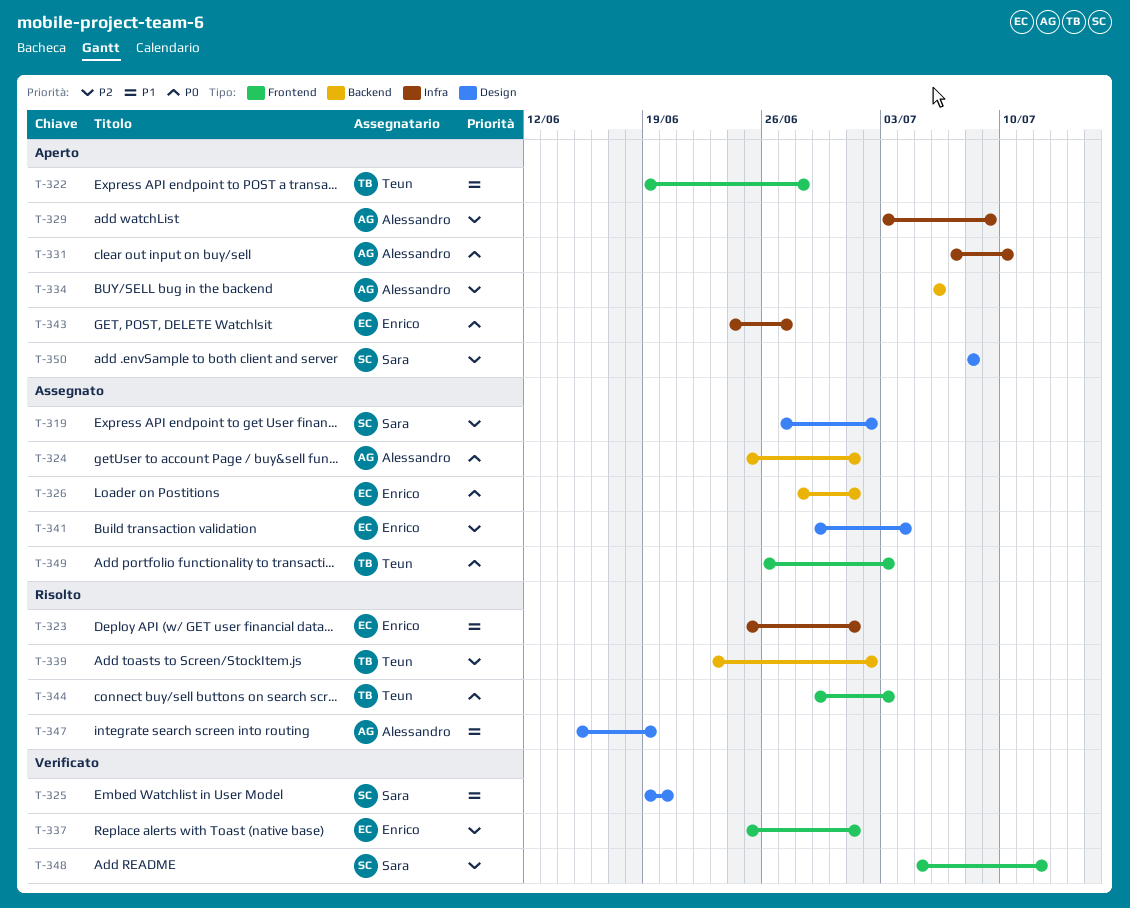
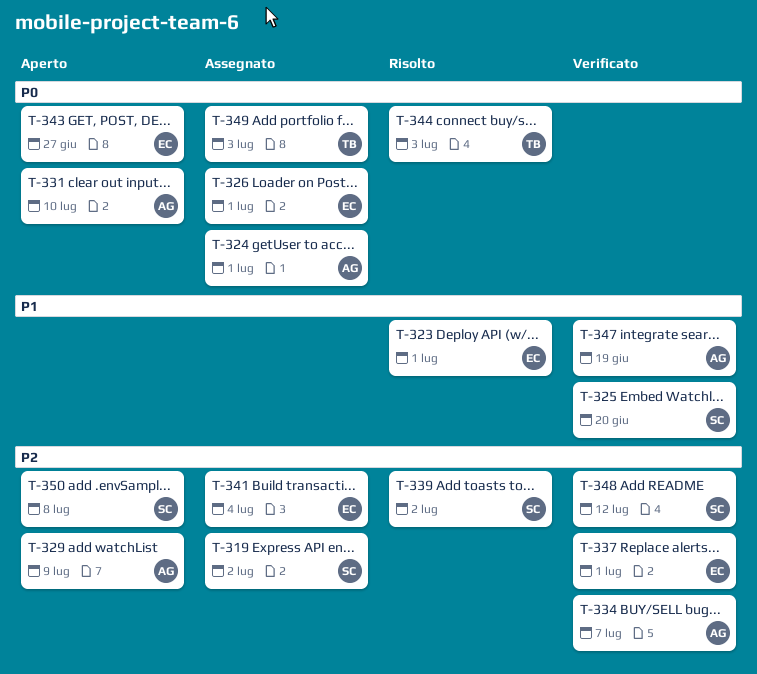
T-322: present -> none
T-334, status: Aperto -> Verificato
T-334, due: Jul 6 -> Jul 7
T-339, owner: Teun -> Sara
T-347, status: Risolto -> Verificato

